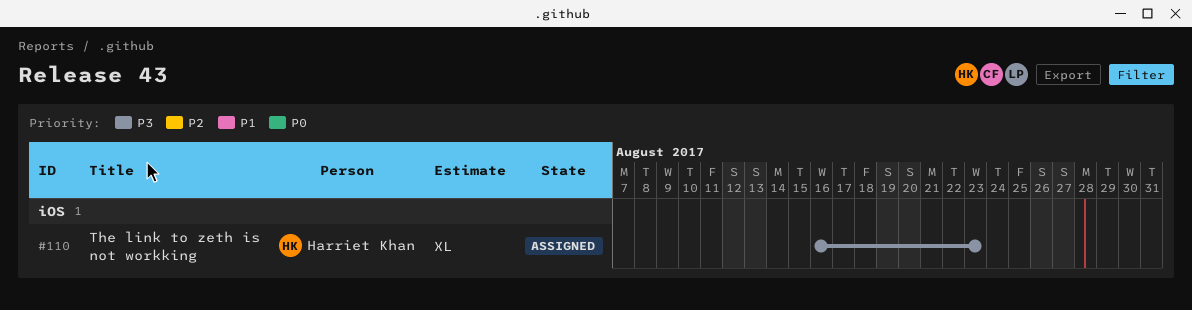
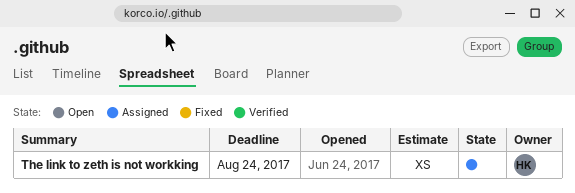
The link to zeth is not workking, estimate: XL -> XS
The link to zeth is not workking, due: Aug 23 -> Aug 24

